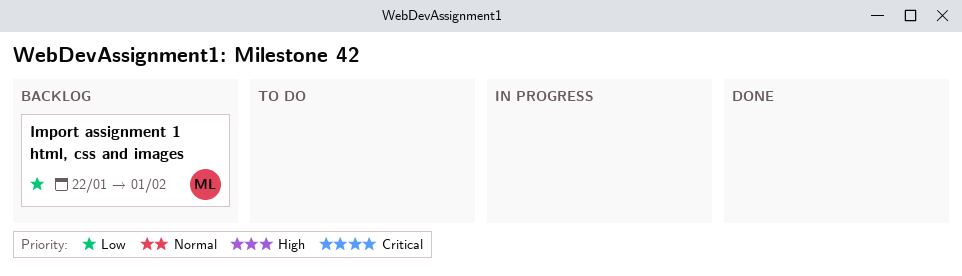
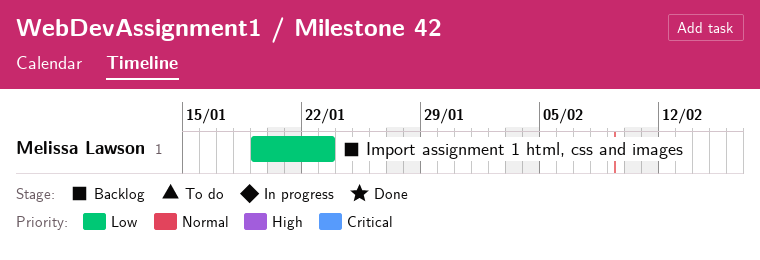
Import assignment 1 html, css and images, start: Jan 22 -> Jan 19
Import assignment 1 html, css and images, due: Feb 1 -> Jan 23

